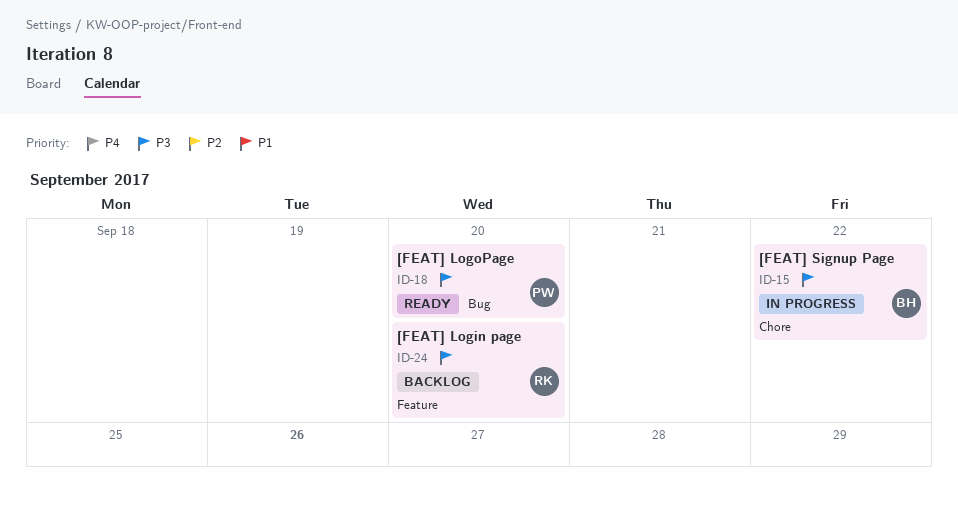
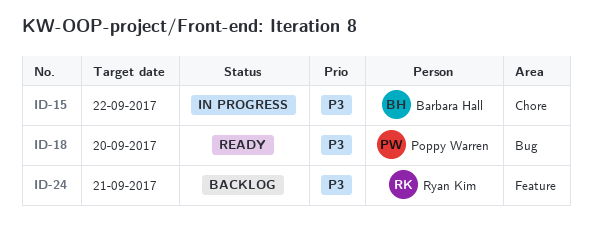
ID-24, due: Sep 20 -> Sep 21

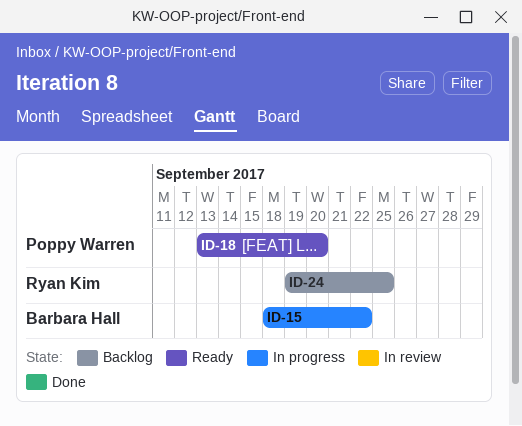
ID-24, due: Sep 21 -> Sep 25

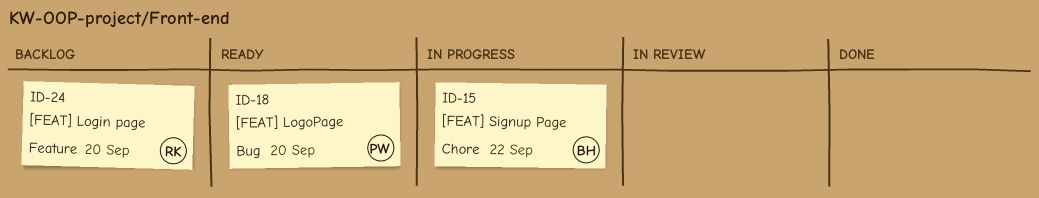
ID-24, due: Sep 25 -> Sep 20

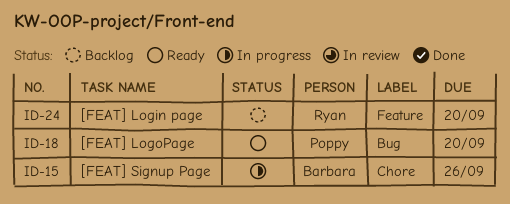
ID-15, due: Sep 22 -> Sep 26

